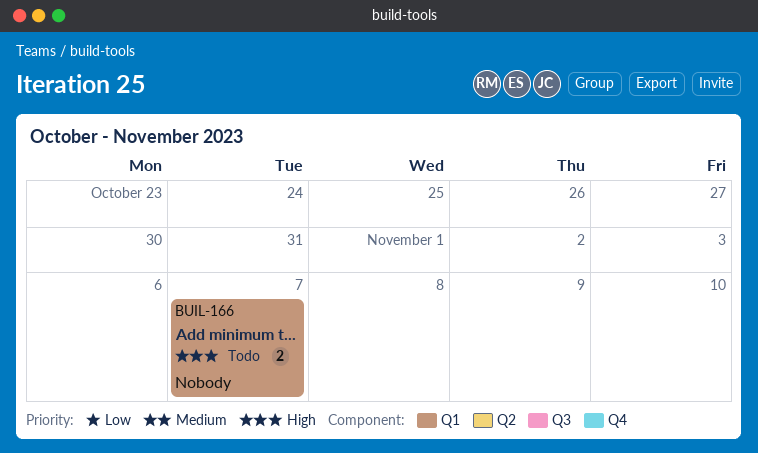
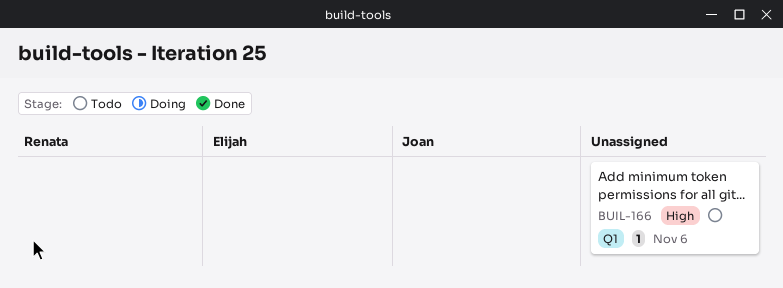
BUIL-166, estimate: 2 -> 1
BUIL-166, due: Nov 7 -> Nov 6

